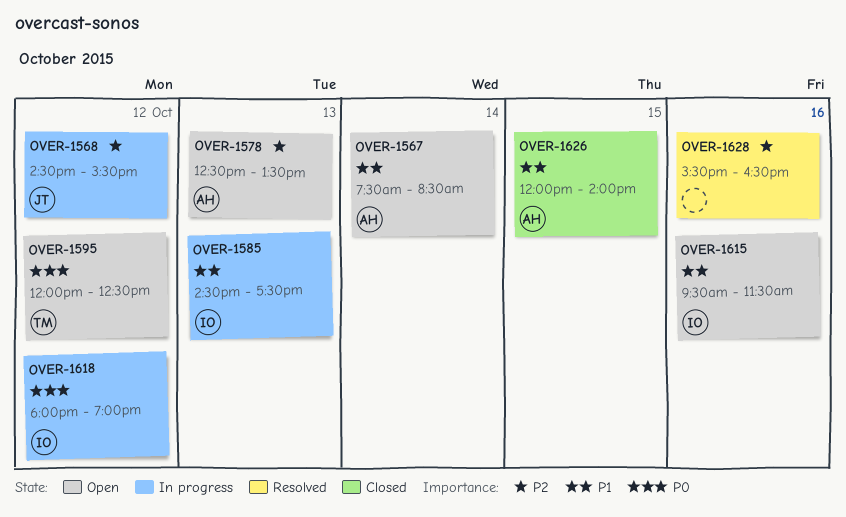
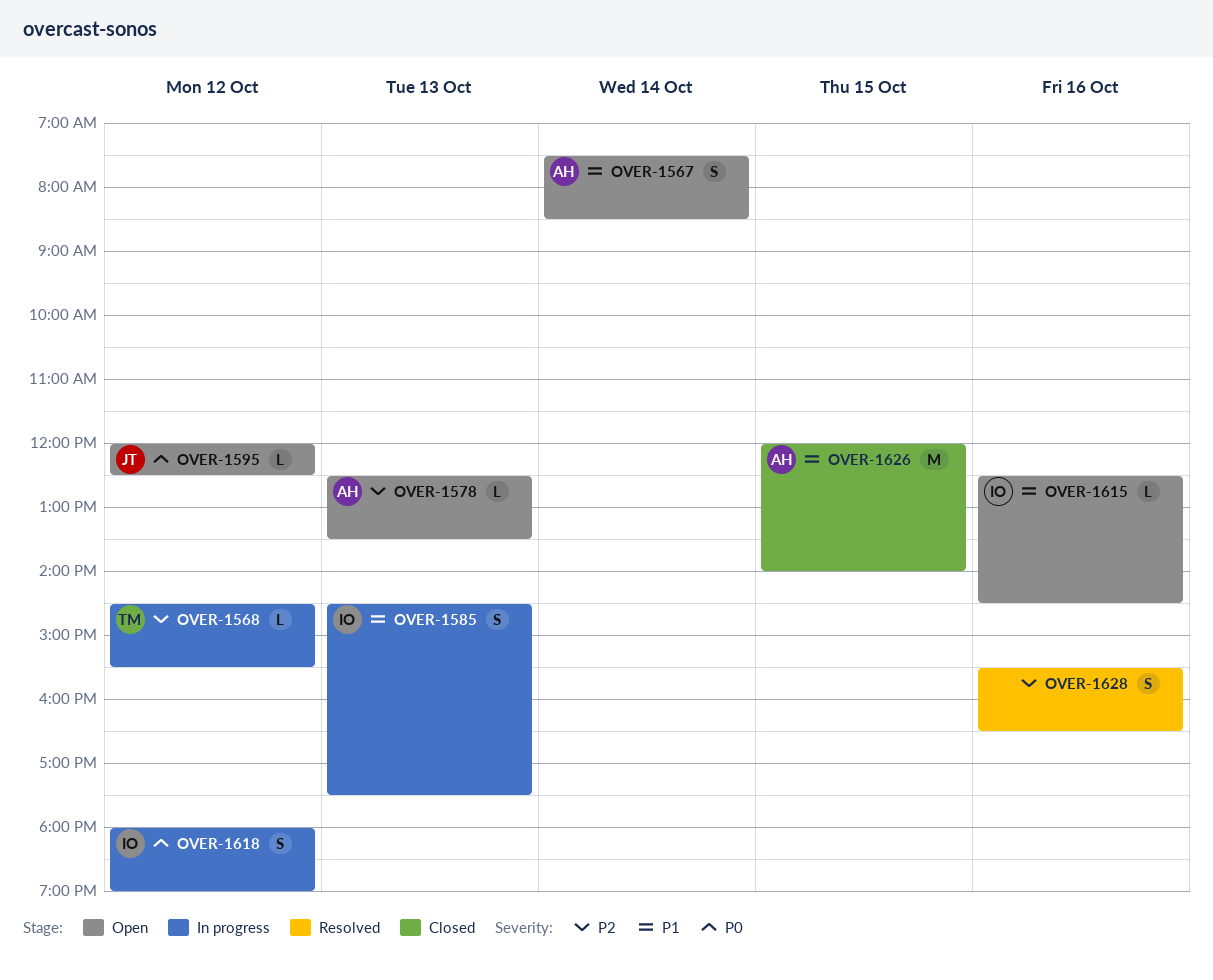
OVER-1568, owner: JT -> TM
OVER-1595, owner: TM -> JT
OVER-1615, begins: 09:30 -> 12:30
OVER-1615, ends: 11:30 -> 14:30

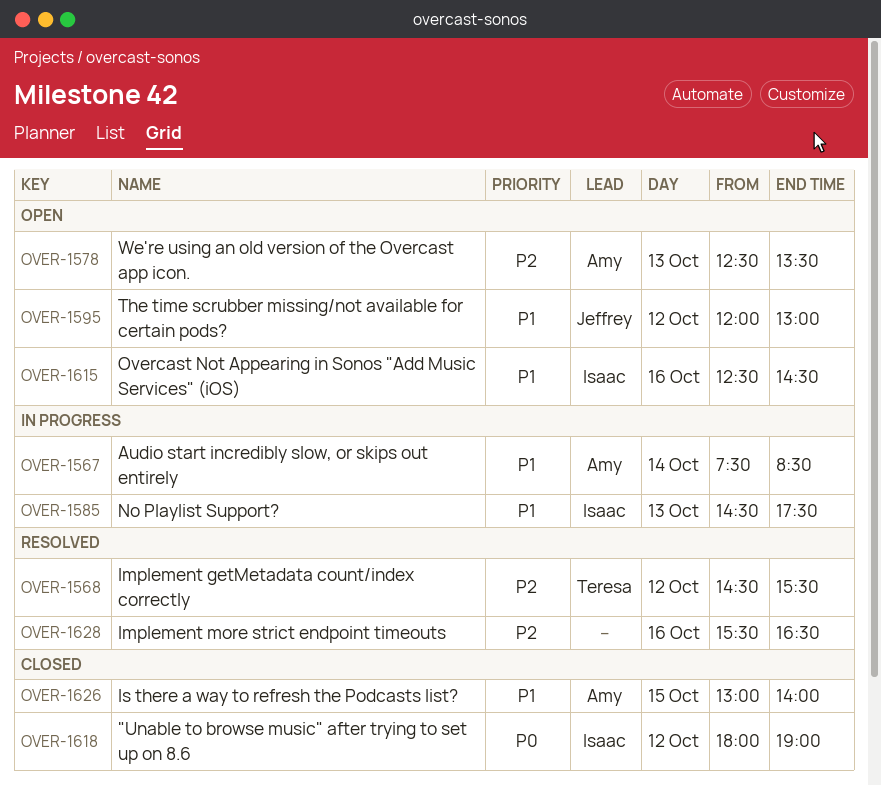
OVER-1567, status: Open -> In progress
OVER-1568, status: In progress -> Resolved
OVER-1595, priority: P0 -> P1
OVER-1595, ends: 12:30 -> 13:00
OVER-1618, status: In progress -> Closed
OVER-1626, begins: 12:00 -> 13:00

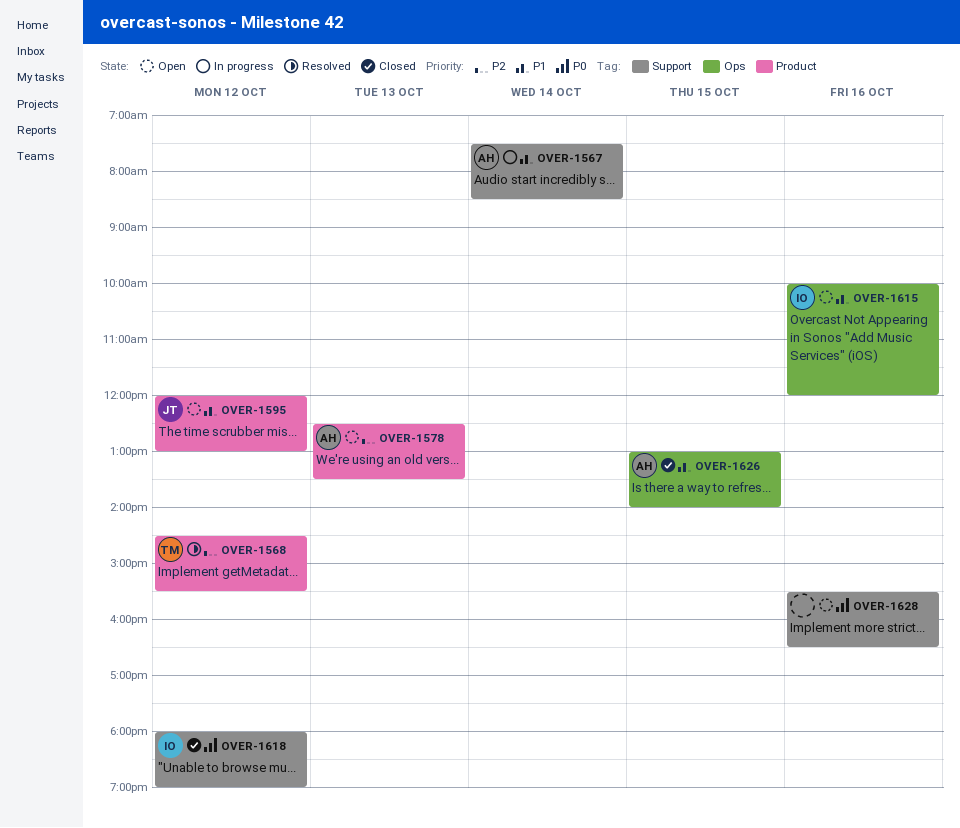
OVER-1585: present -> none
OVER-1615, begins: 12:30 -> 10:00
OVER-1615, ends: 14:30 -> 12:00
OVER-1628, status: Resolved -> Open
OVER-1628, priority: P2 -> P0

